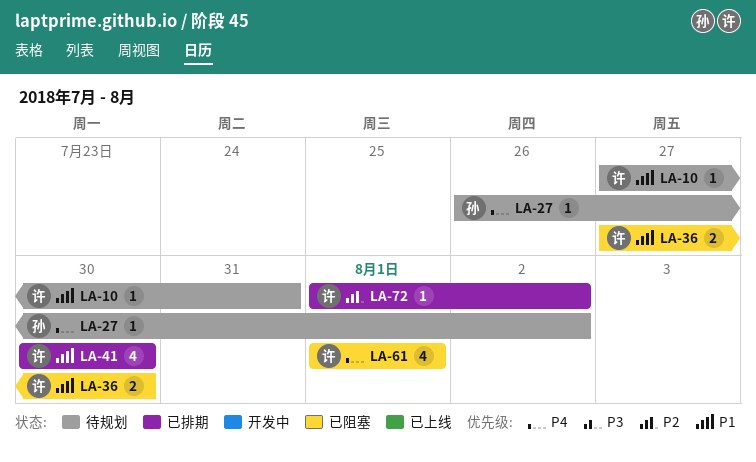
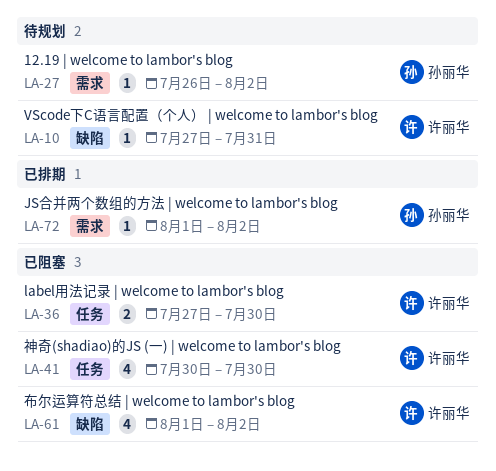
LA-41, status: 已排期 -> 已阻塞
LA-61, due: Aug 1 -> Aug 2
LA-72, owner: 许丽华 -> 孙丽华

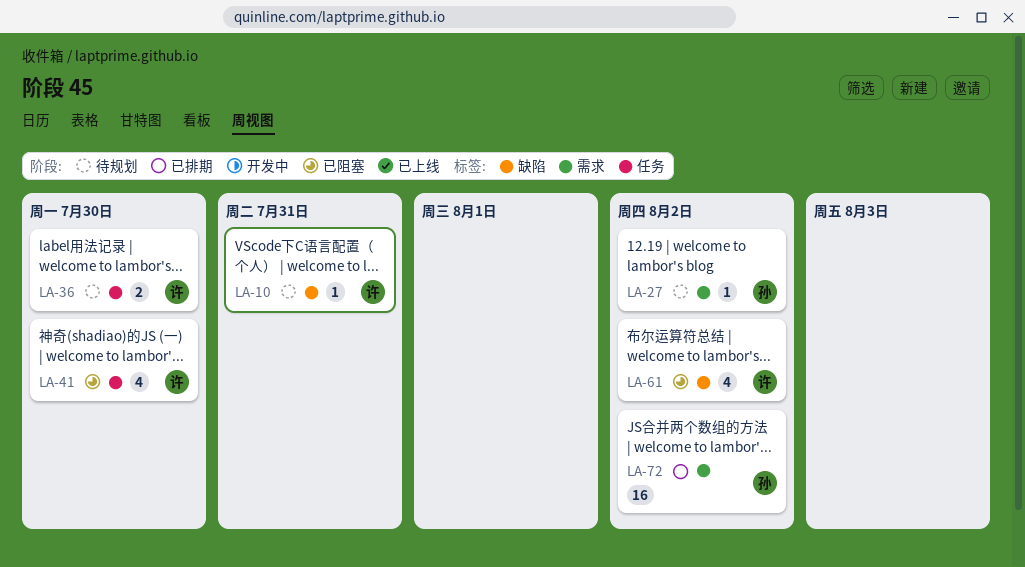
LA-36, status: 已阻塞 -> 待规划
LA-72, estimate: 1 -> 16

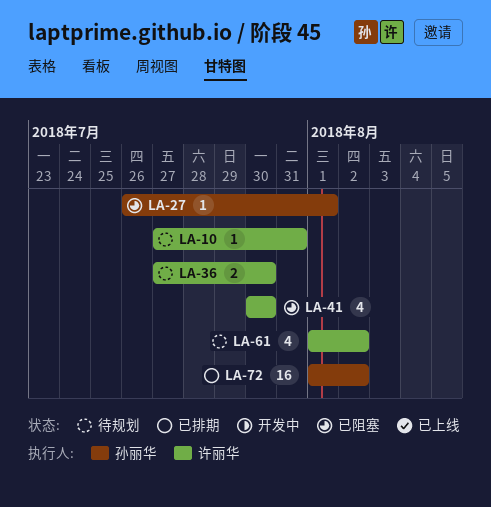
LA-27, status: 待规划 -> 已阻塞
LA-27, due: Aug 2 -> Aug 1
LA-61, status: 已阻塞 -> 待规划

